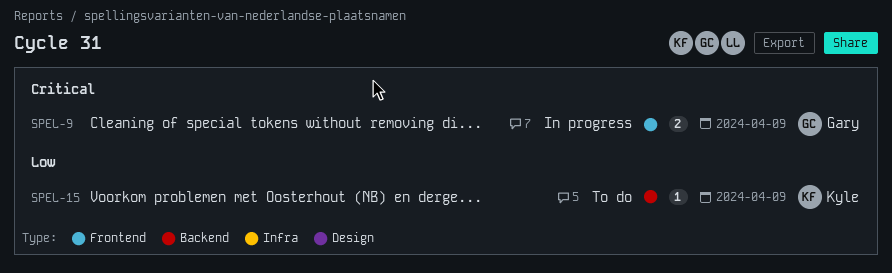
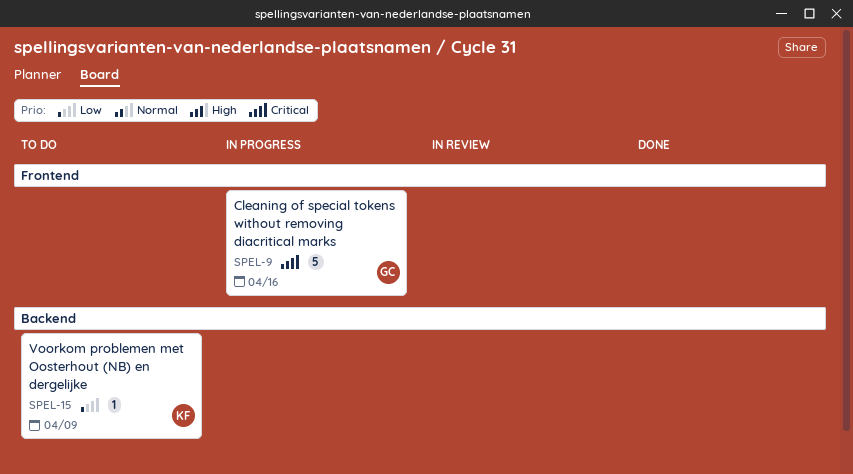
SPEL-9, estimate: 2 -> 5
SPEL-9, due: Apr 9 -> Apr 16

